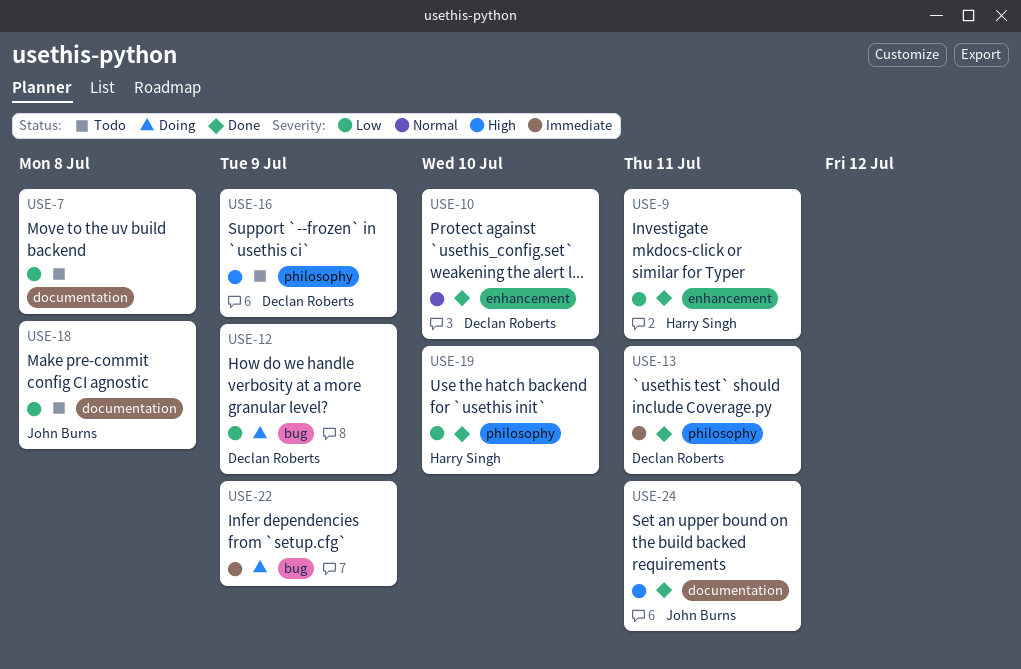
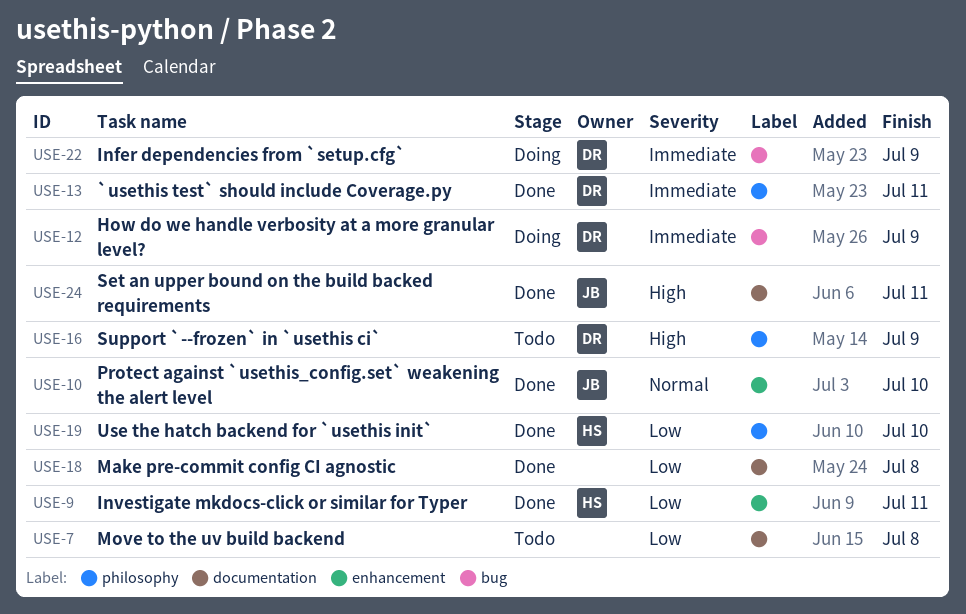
USE-10, owner: Declan Roberts -> John Burns
USE-12, priority: Low -> Immediate
USE-18, status: Todo -> Done
USE-18, owner: John Burns -> none
USE-22, owner: none -> Declan Roberts

